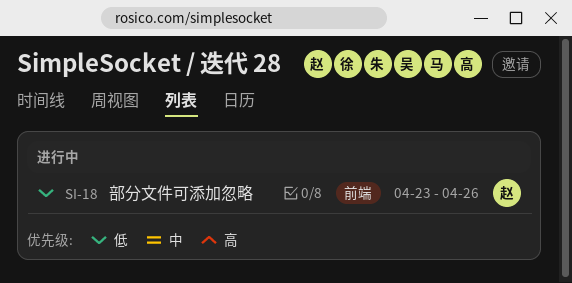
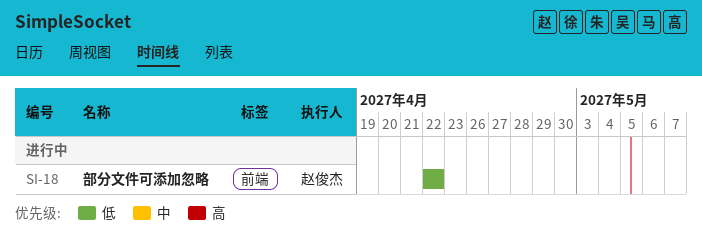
SI-18, start: Apr 23 -> Apr 22
SI-18, due: Apr 26 -> Apr 22

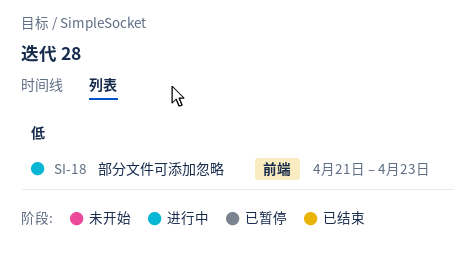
SI-18, start: Apr 22 -> Apr 21
SI-18, due: Apr 22 -> Apr 23

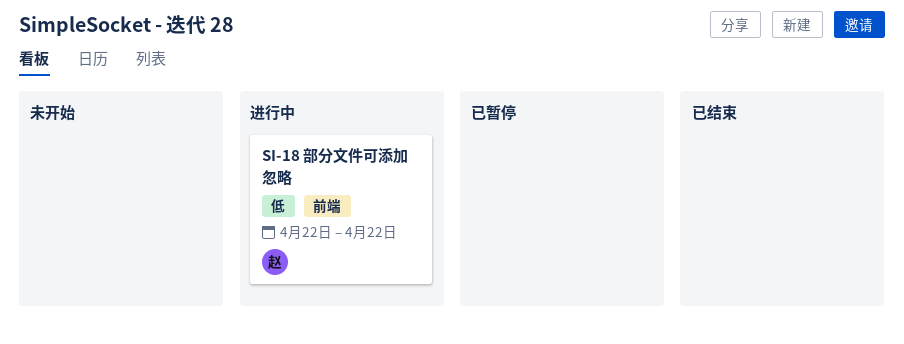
SI-18, start: Apr 21 -> Apr 22
SI-18, due: Apr 23 -> Apr 22

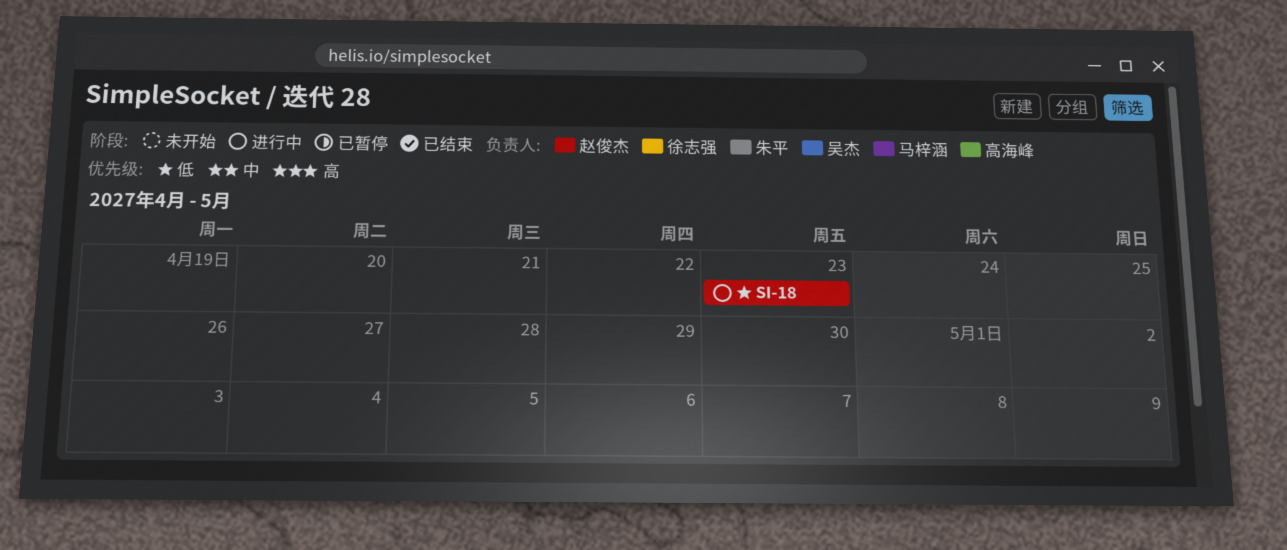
SI-18, start: Apr 22 -> Apr 23
SI-18, due: Apr 22 -> Apr 23

